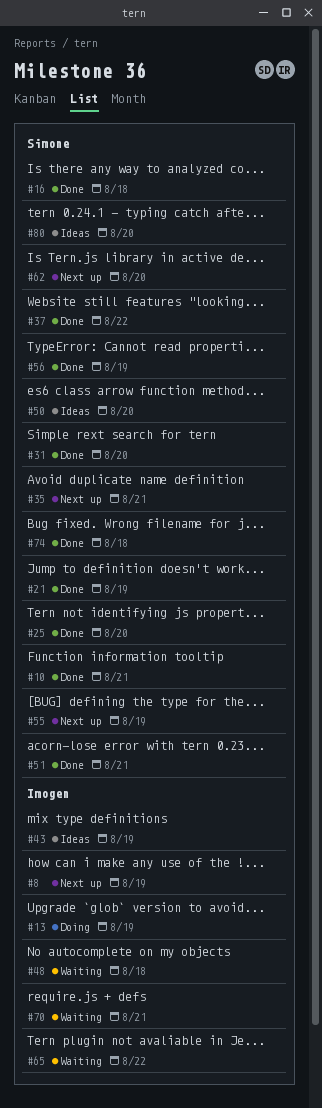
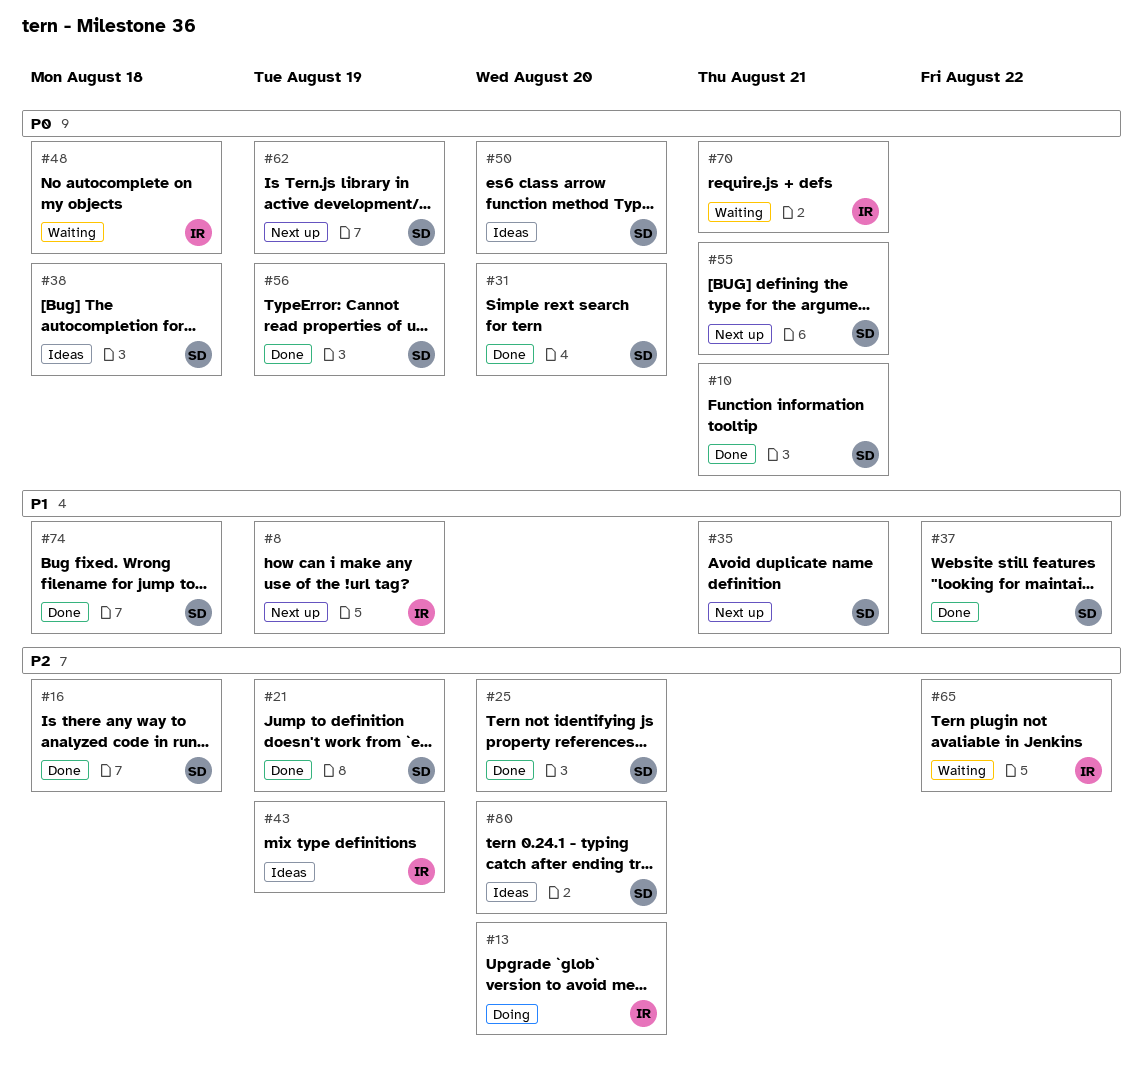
#13, due: Aug 19 -> Aug 20
#38: none -> present
#51: present -> none
#55, due: Aug 19 -> Aug 21
#62, due: Aug 20 -> Aug 19

